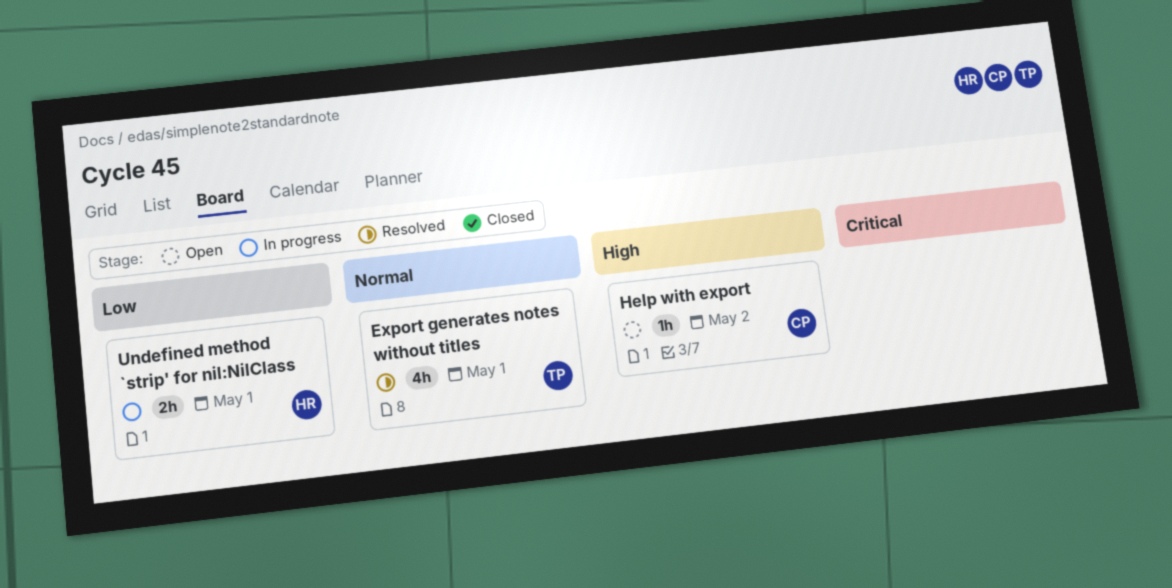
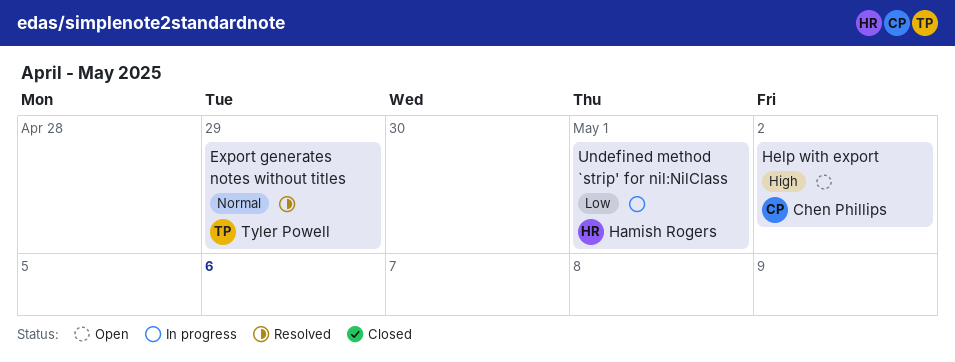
Export generates notes without titles, due: May 1 -> Apr 29

